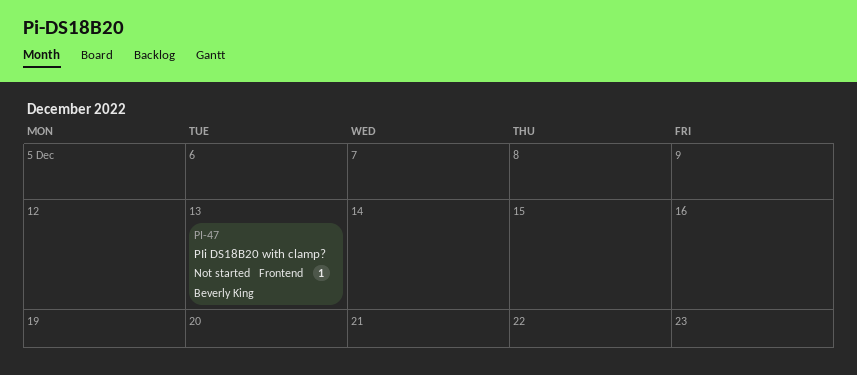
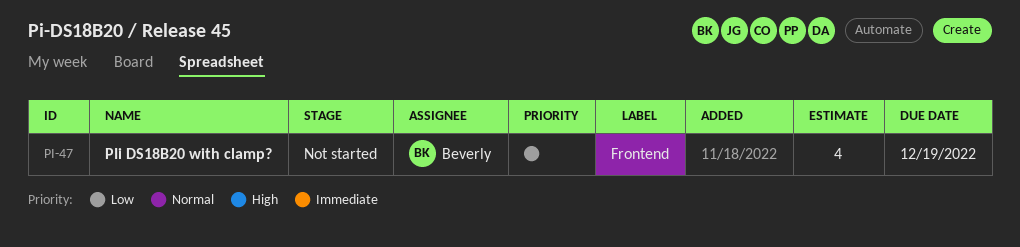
PI-47, estimate: 1 -> 4
PI-47, due: Dec 13 -> Dec 19

